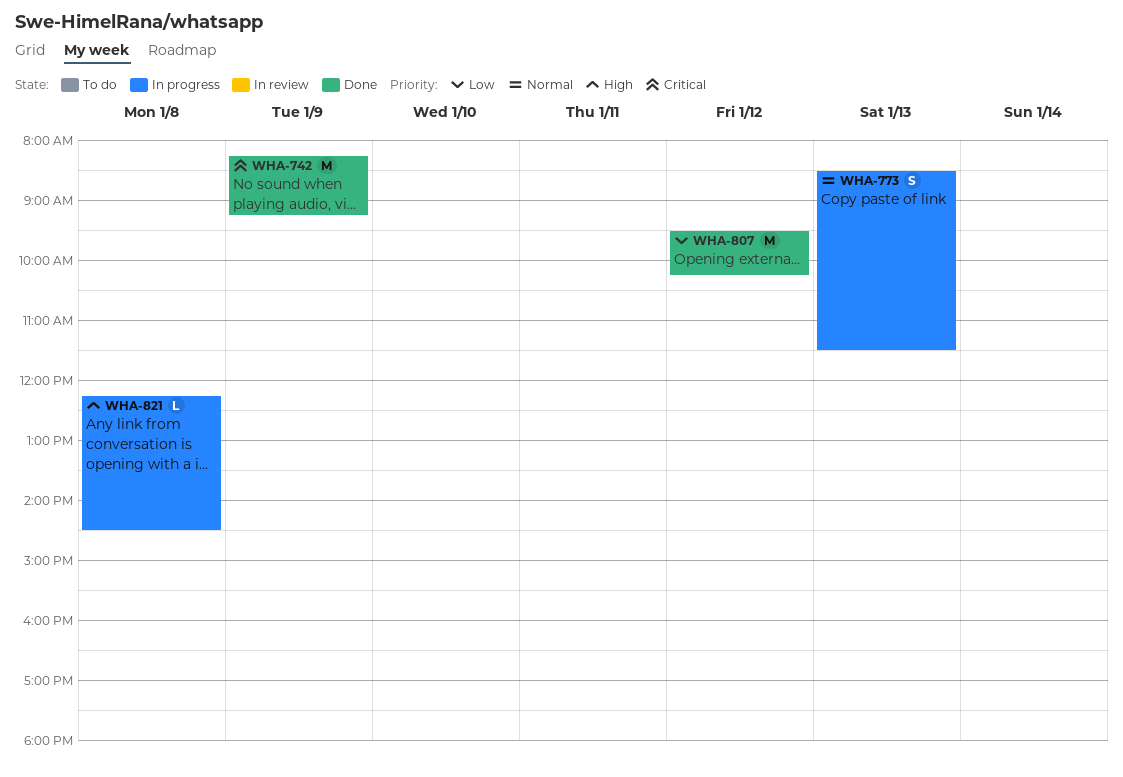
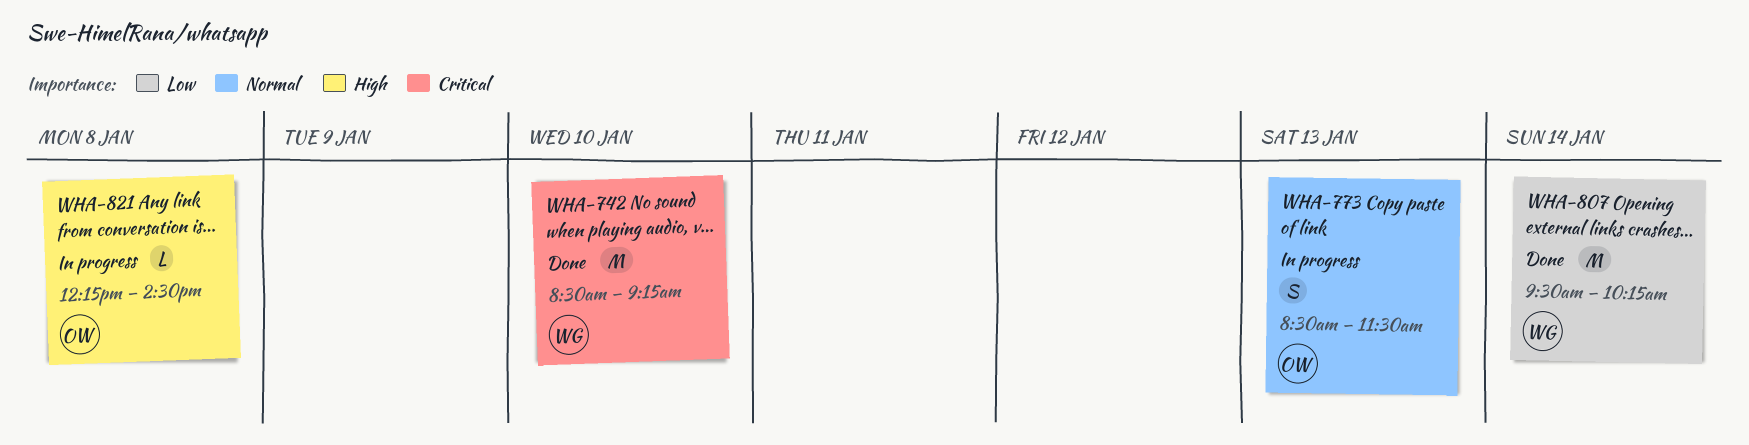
WHA-742, day: Jan 9 -> Jan 10
WHA-742, begins: 08:15 -> 08:30
WHA-807, day: Jan 12 -> Jan 14

